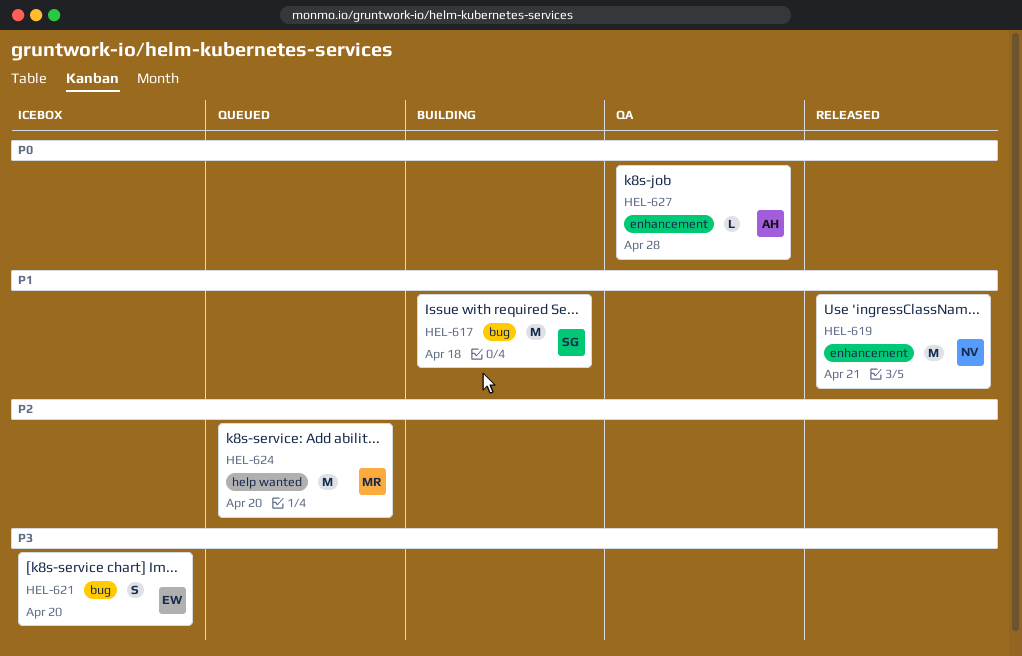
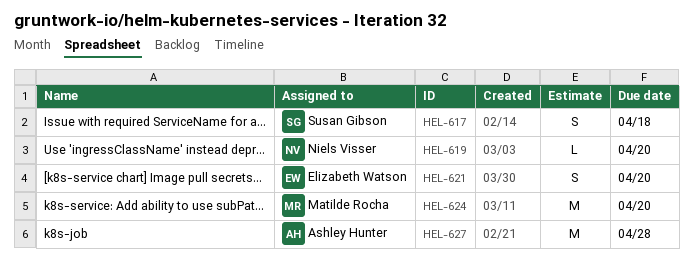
HEL-617, estimate: M -> S
HEL-619, estimate: M -> L
HEL-619, due: Apr 21 -> Apr 20
HEL-627, estimate: L -> M

